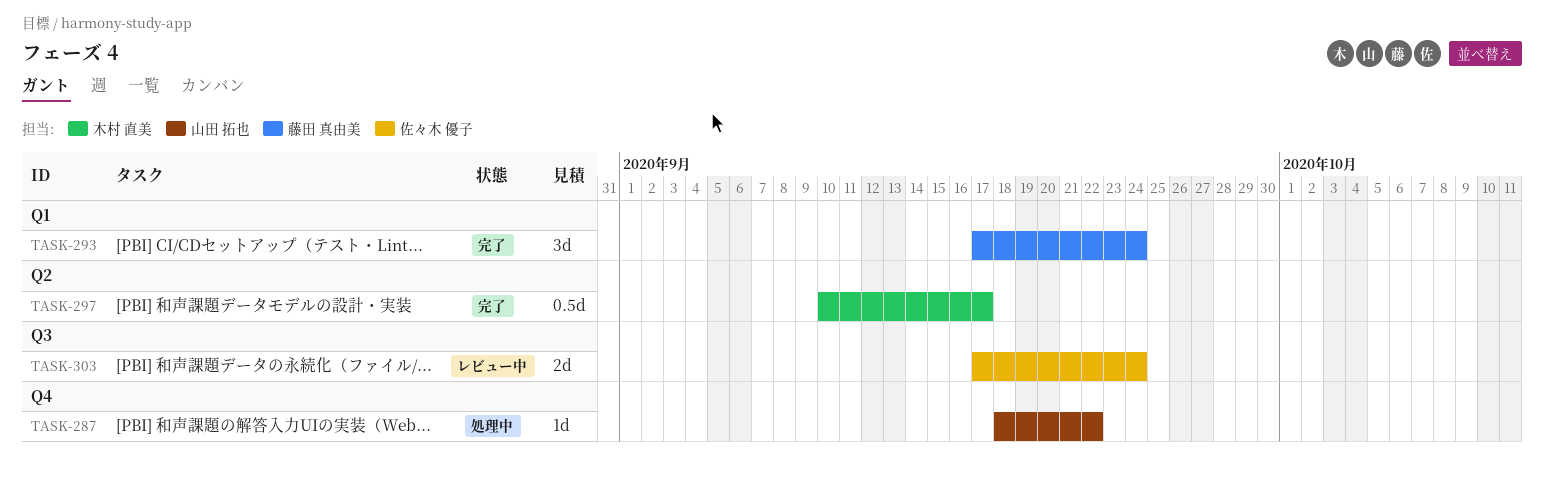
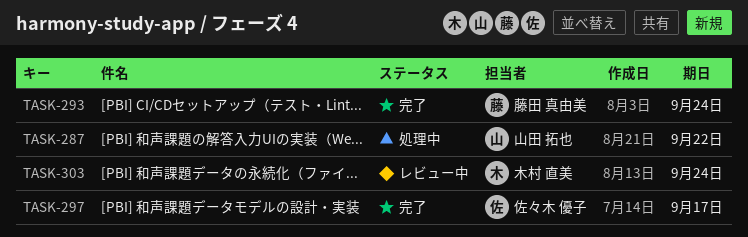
TASK-297, owner: 木村 直美 -> 佐々木 優子
TASK-303, owner: 佐々木 優子 -> 木村 直美

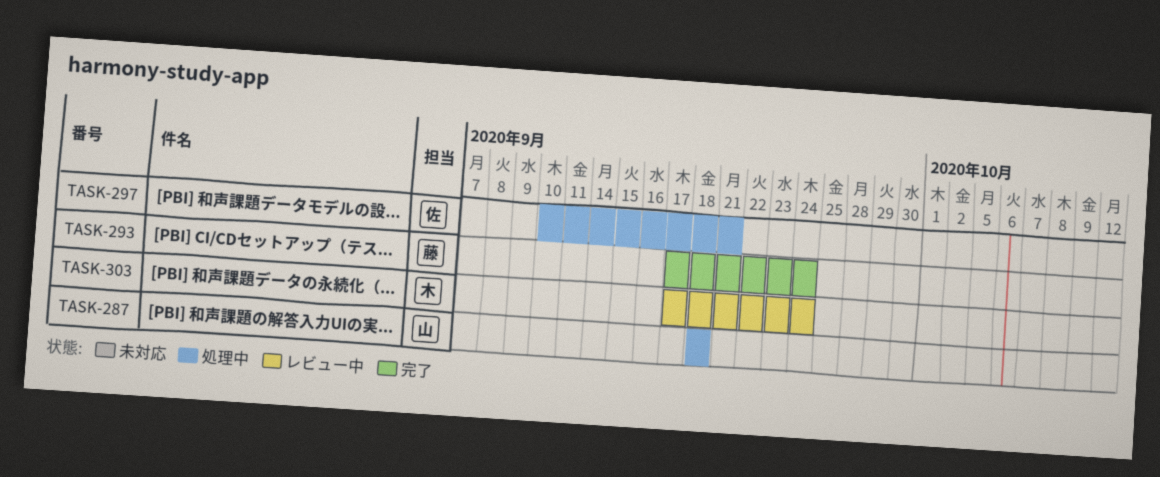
TASK-287, due: Sep 22 -> Sep 18
TASK-297, status: 完了 -> 処理中
TASK-297, due: Sep 17 -> Sep 21

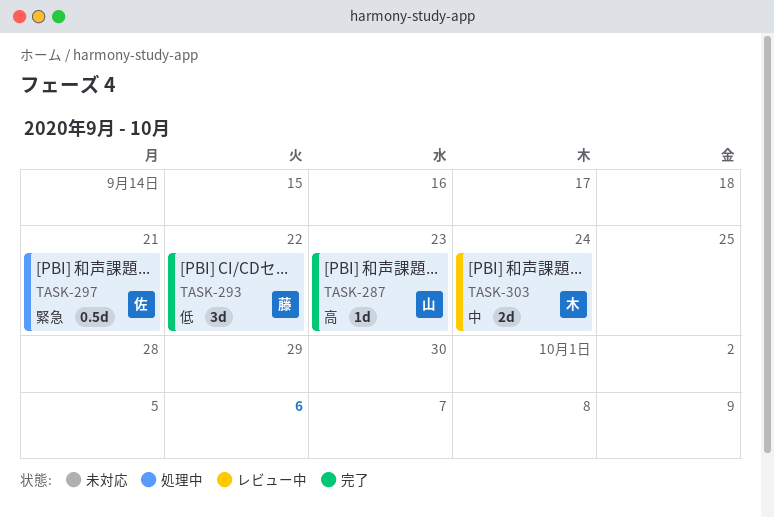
TASK-287, status: 処理中 -> 完了
TASK-287, due: Sep 18 -> Sep 23
TASK-293, due: Sep 24 -> Sep 22

